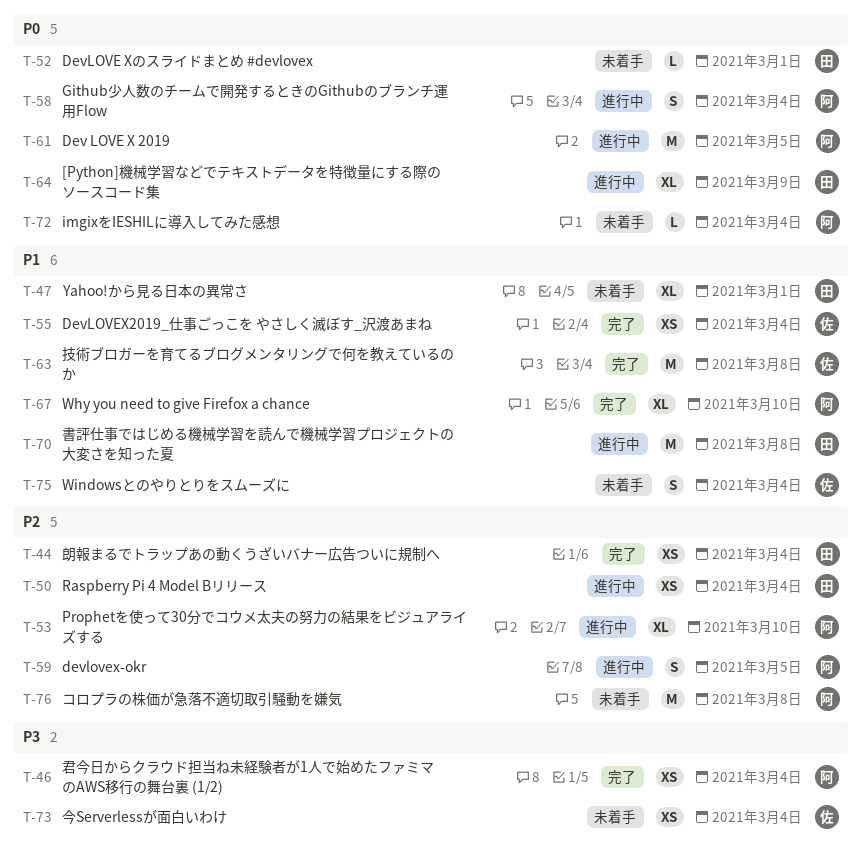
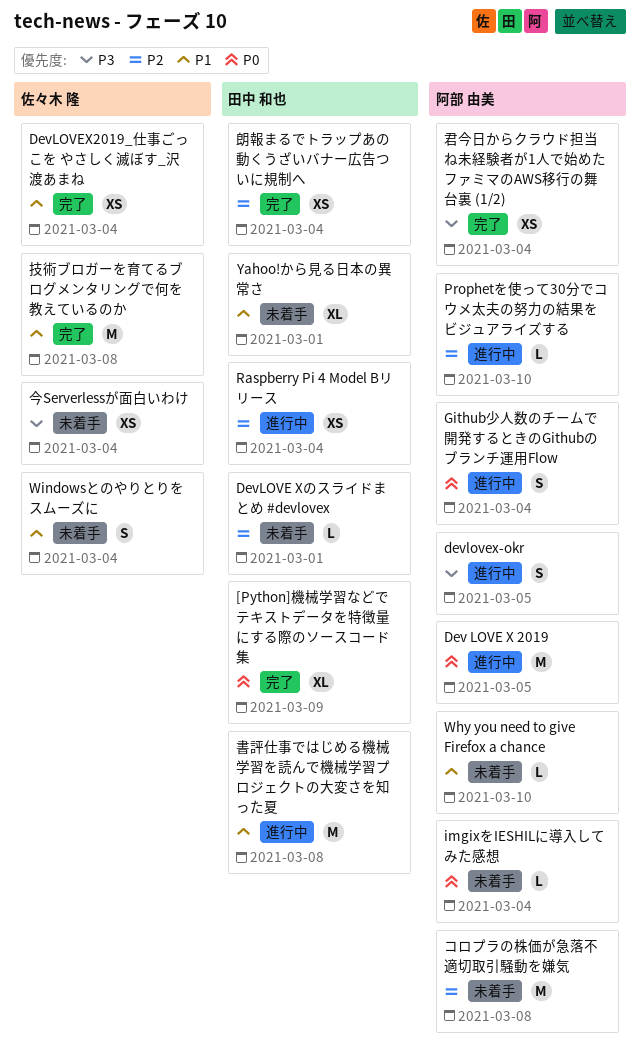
[Python]機械学習などでテキストデータを特徴量にする際のソースコード集, status: 進行中 -> 完了
DevLOVE Xのスライドまとめ #devlovex, priority: P0 -> P2
devlovex-okr, priority: P2 -> P3
Prophetを使って30分でコウメ太夫の努力の結果をビジュアライズする, estimate: XL -> L
Why you need to give Firefox a chance, status: 完了 -> 未着手
Why you need to give Firefox a chance, estimate: XL -> L

